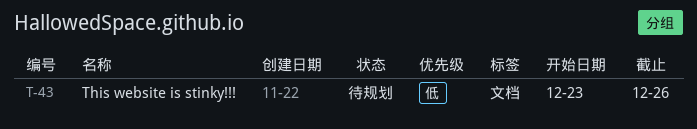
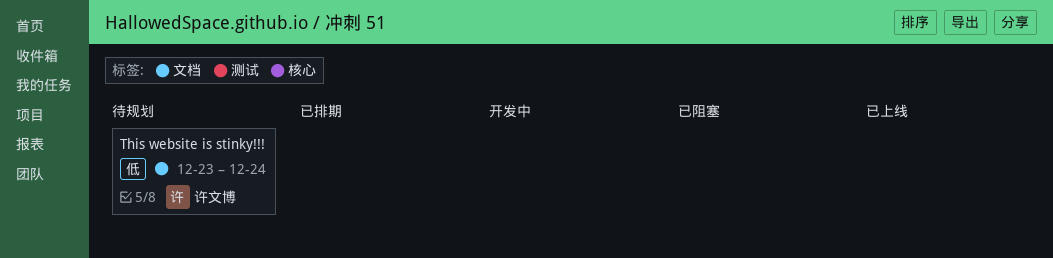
This website is stinky!!!, due: Dec 26 -> Dec 24

